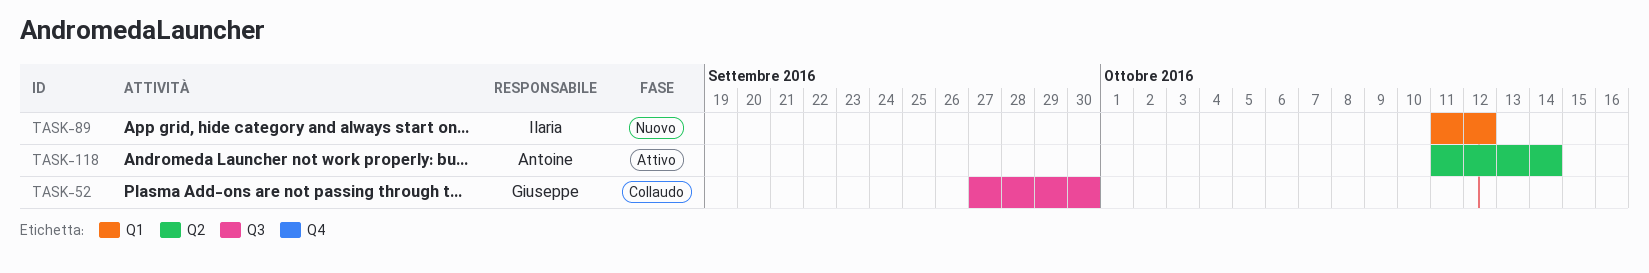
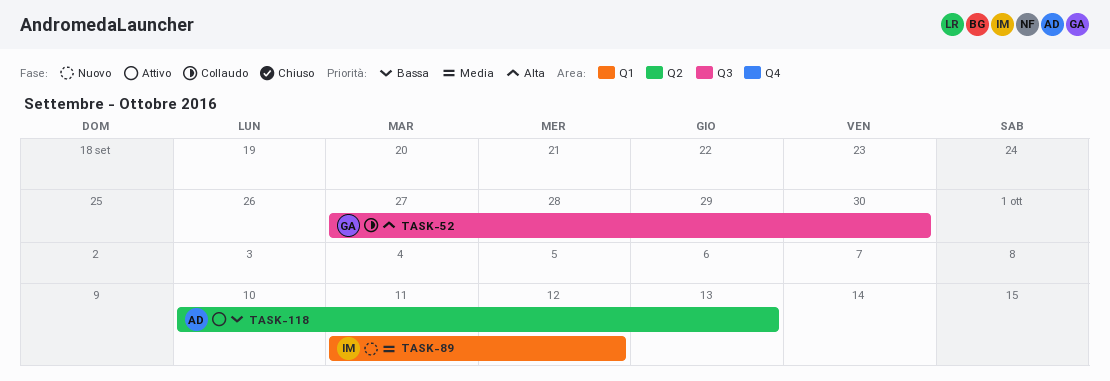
TASK-118, start: Oct 11 -> Oct 10
TASK-118, due: Oct 14 -> Oct 13

